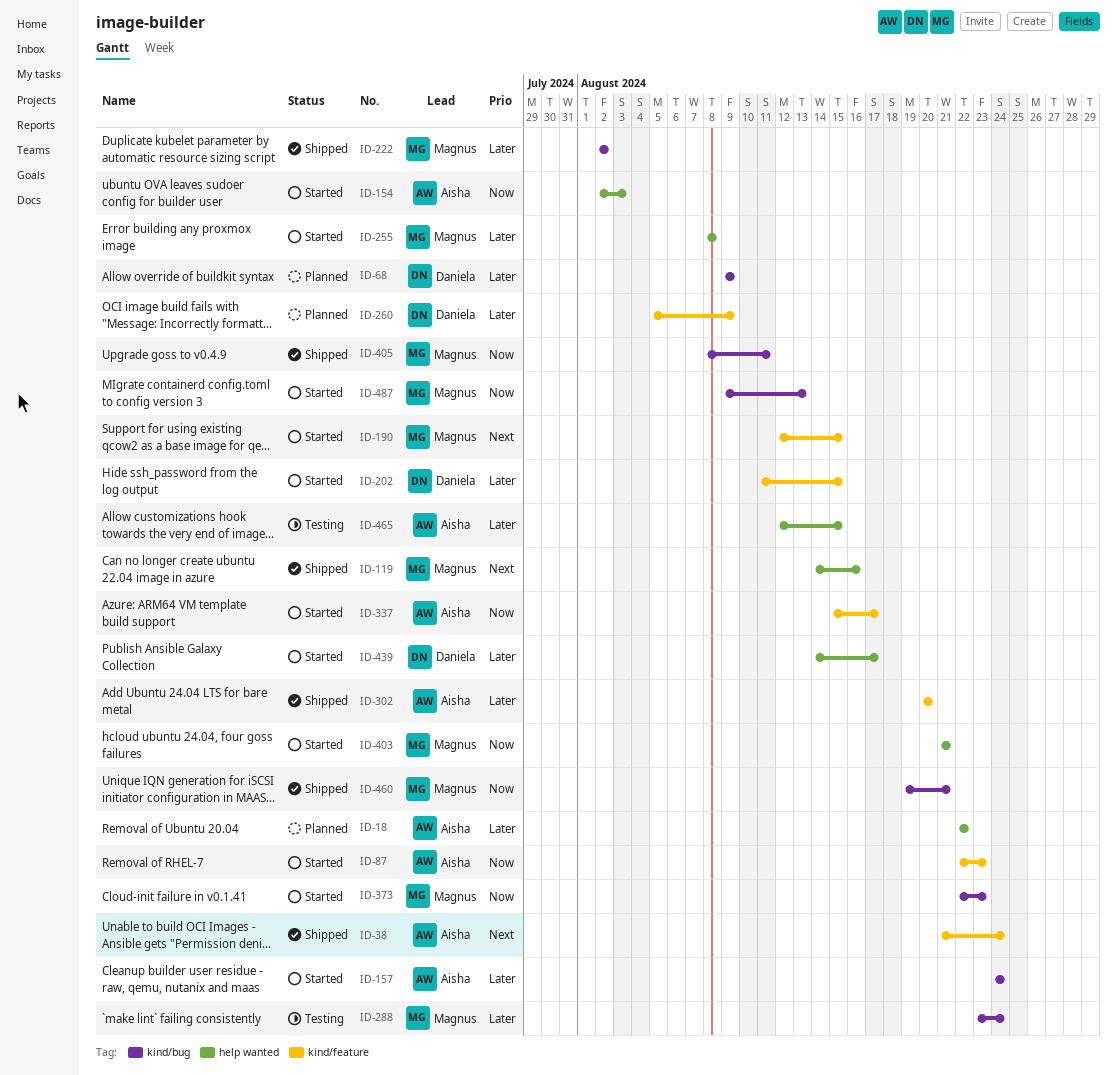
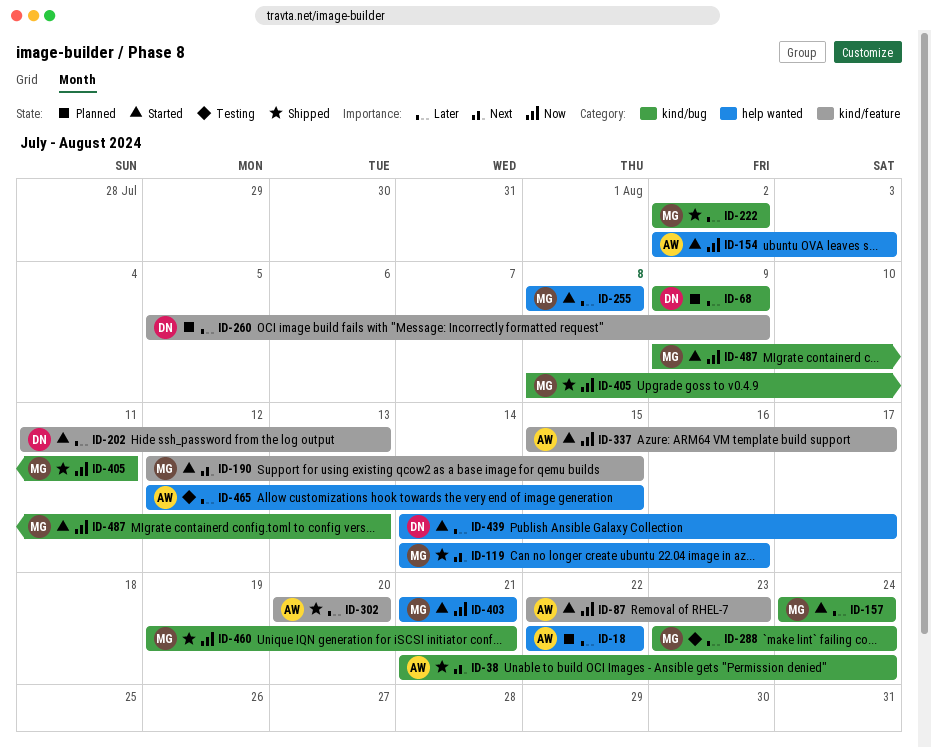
ID-38, label: kind/feature -> kind/bug
ID-157, owner: Aisha -> Magnus
ID-202, due: Aug 15 -> Aug 13
ID-373: present -> none

